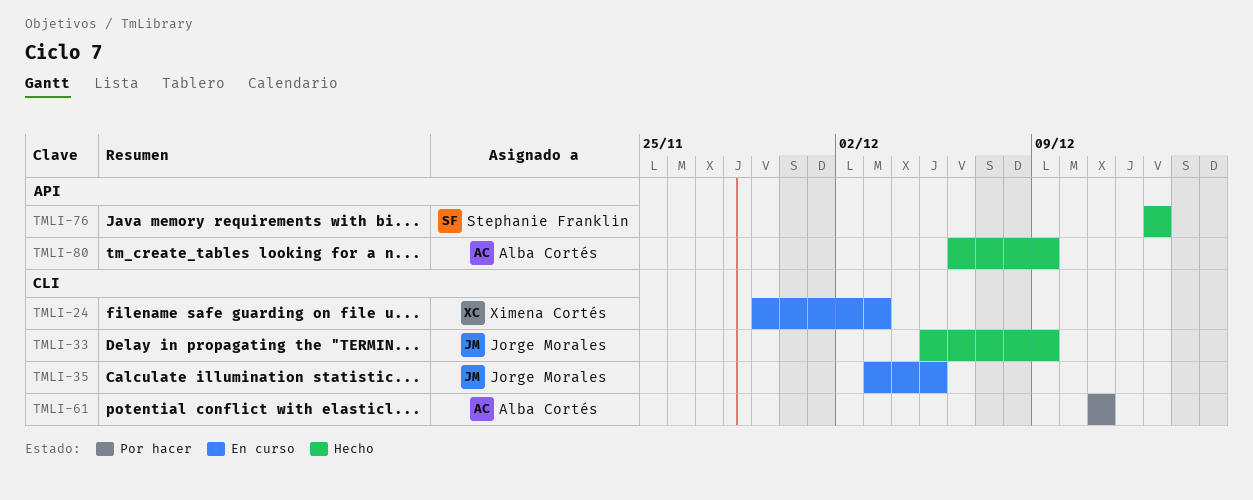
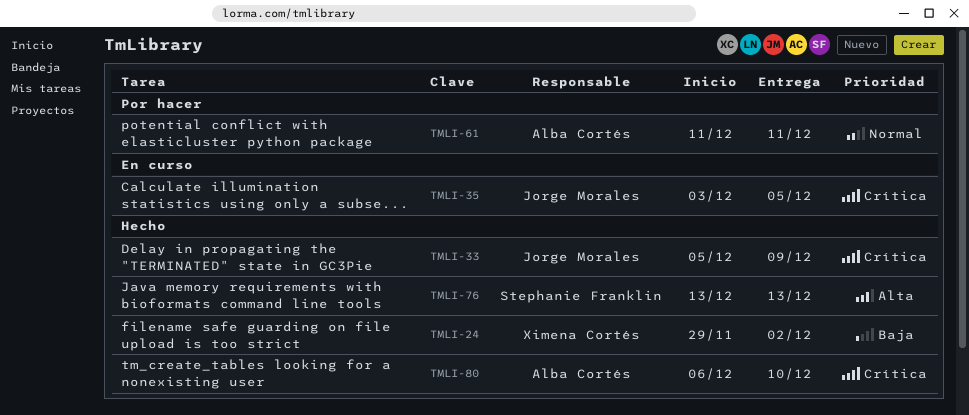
TMLI-24, status: En curso -> Hecho
TMLI-24, due: Dec 3 -> Dec 2
TMLI-80, due: Dec 9 -> Dec 10

